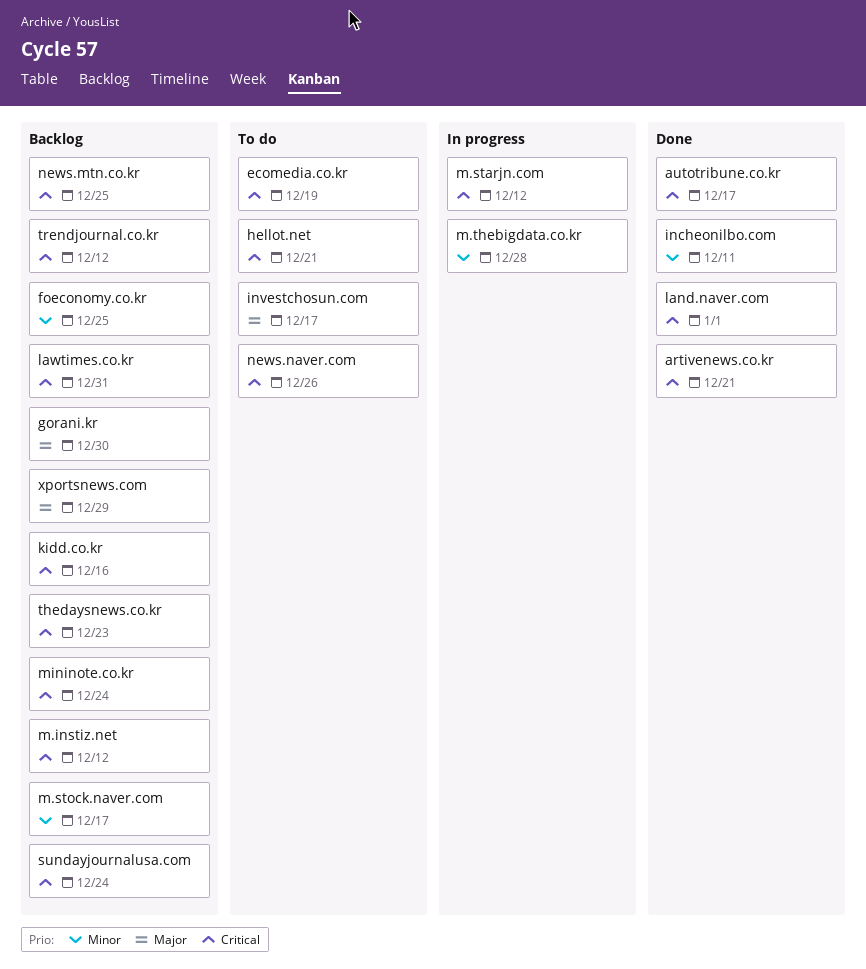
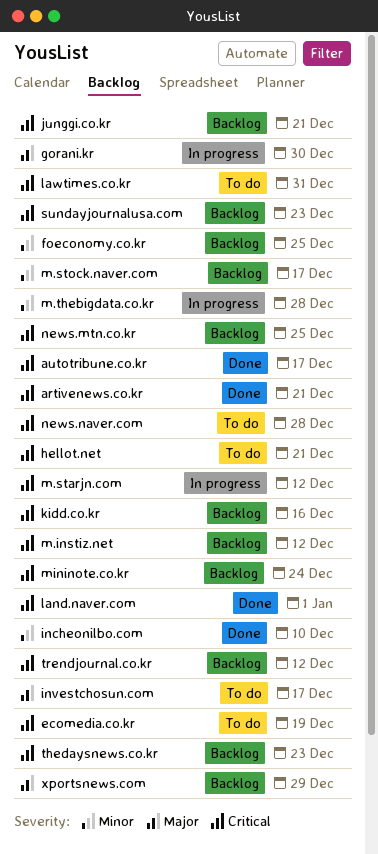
gorani.kr, status: Backlog -> In progress
incheonilbo.com, due: Dec 11 -> Dec 10
junggi.co.kr: none -> present
lawtimes.co.kr, status: Backlog -> To do
news.naver.com, due: Dec 26 -> Dec 28
sundayjournalusa.com, due: Dec 24 -> Dec 23

